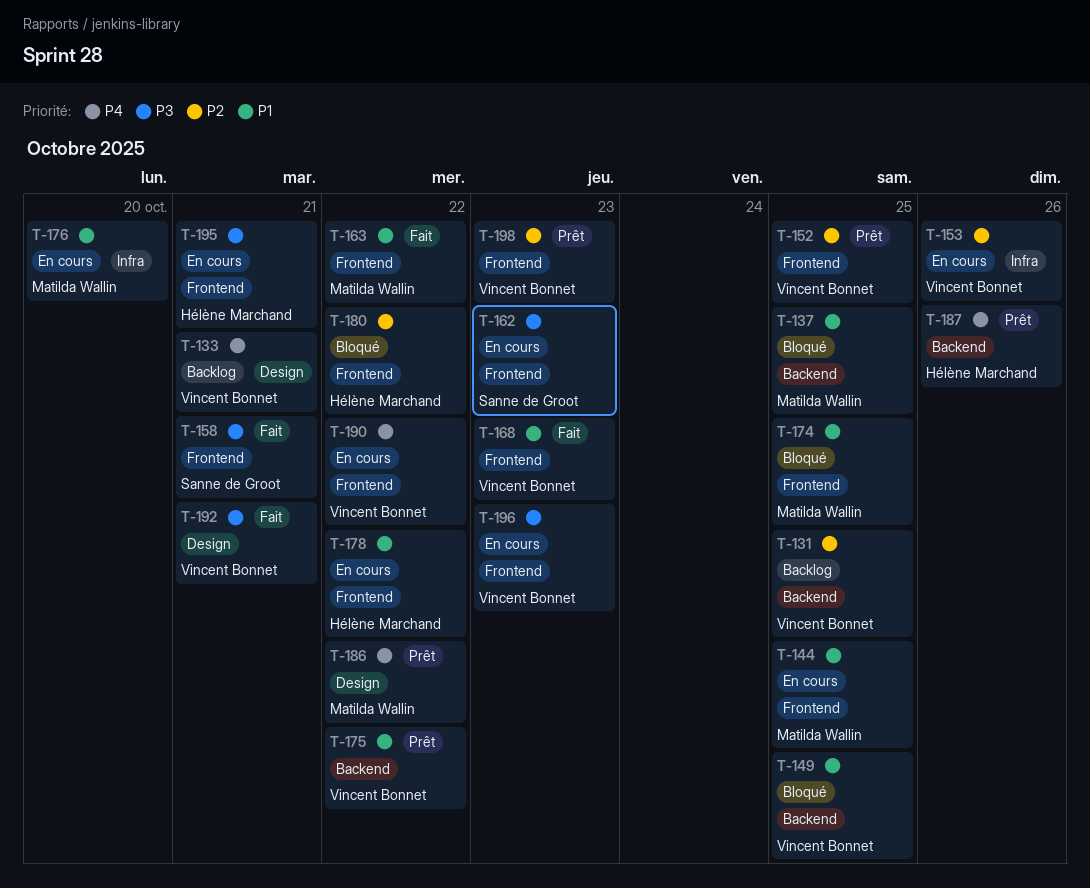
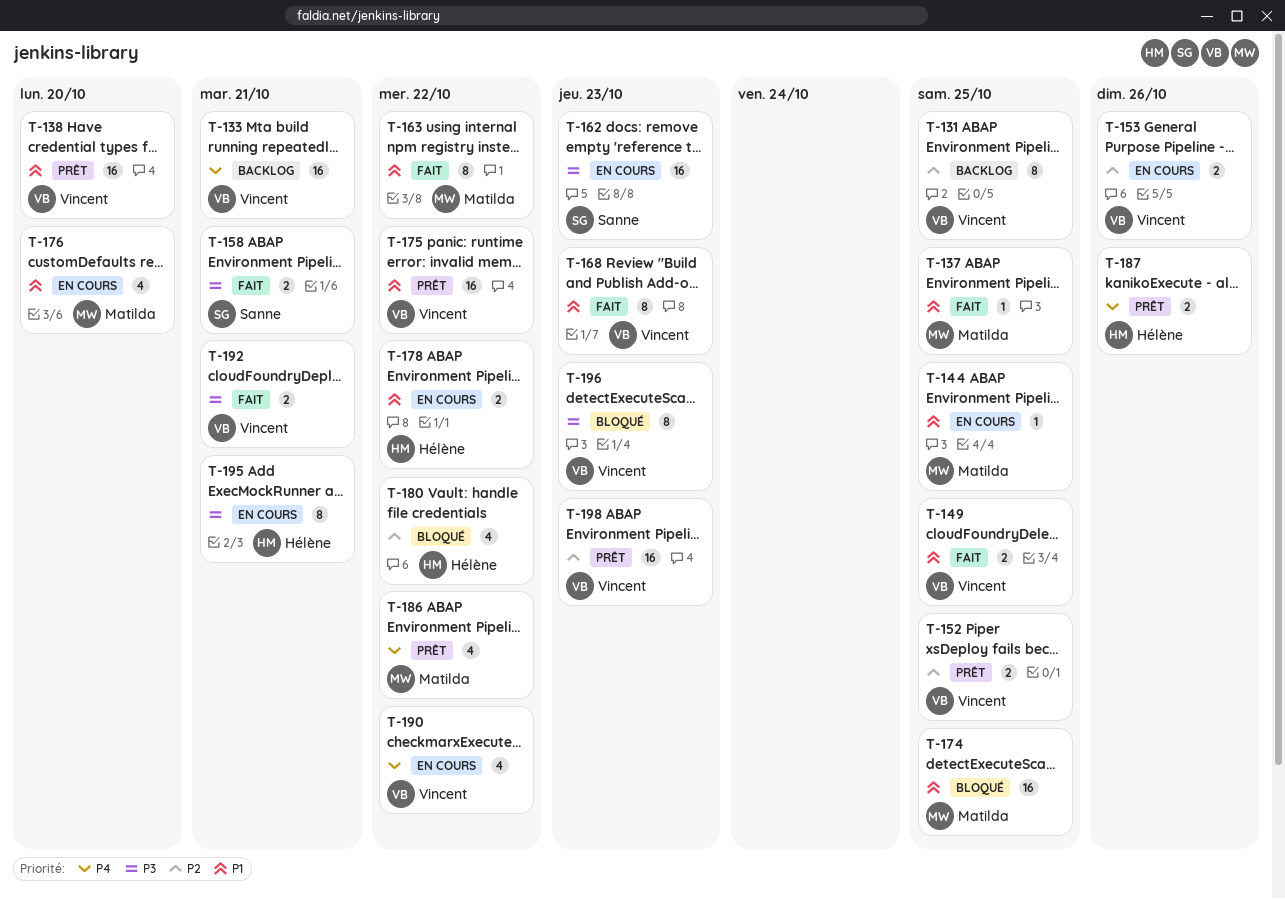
T-137, status: Bloqué -> Fait
T-138: none -> present
T-149, status: Bloqué -> Fait
T-196, status: En cours -> Bloqué

